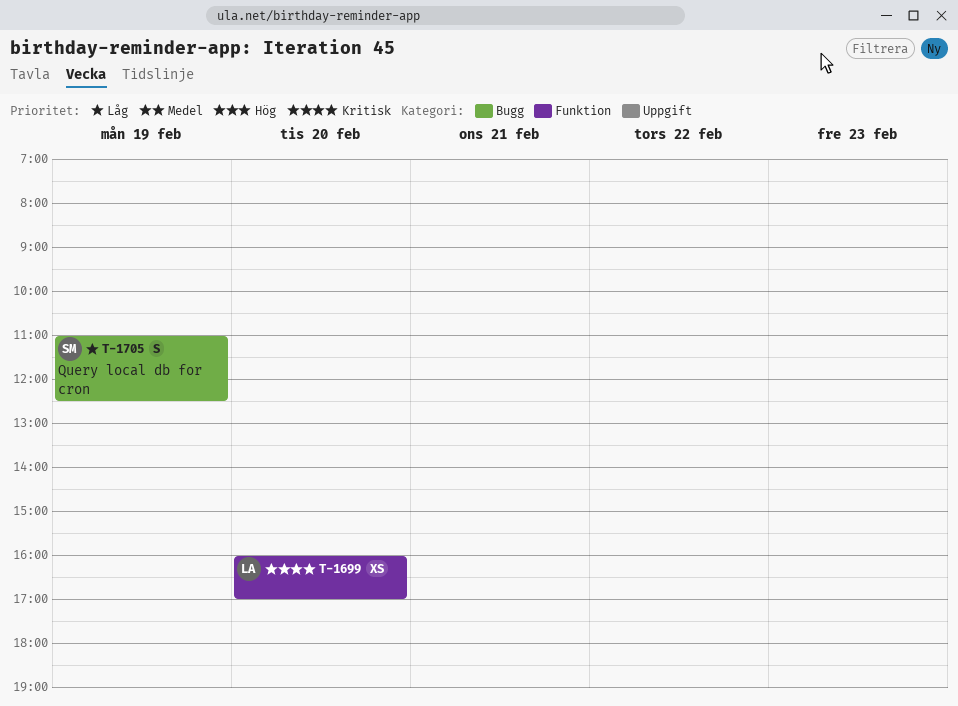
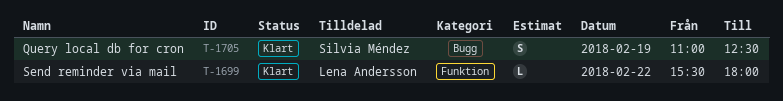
T-1699, estimate: XS -> L
T-1699, day: Feb 20 -> Feb 22
T-1699, begins: 16:00 -> 15:30
T-1699, ends: 17:00 -> 18:00

